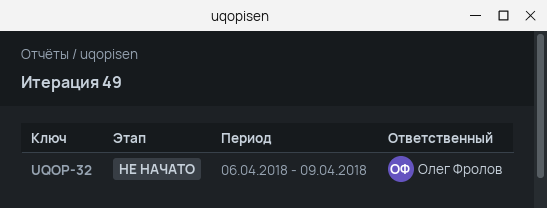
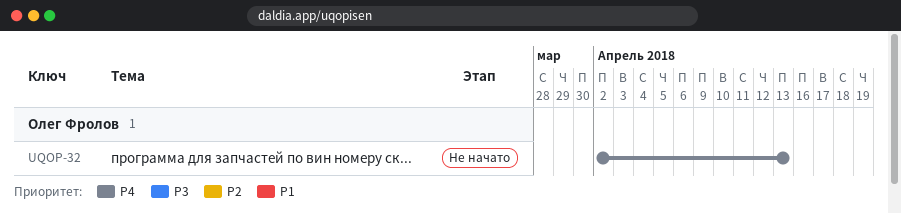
UQOP-32, start: Apr 6 -> Apr 2
UQOP-32, due: Apr 9 -> Apr 13

